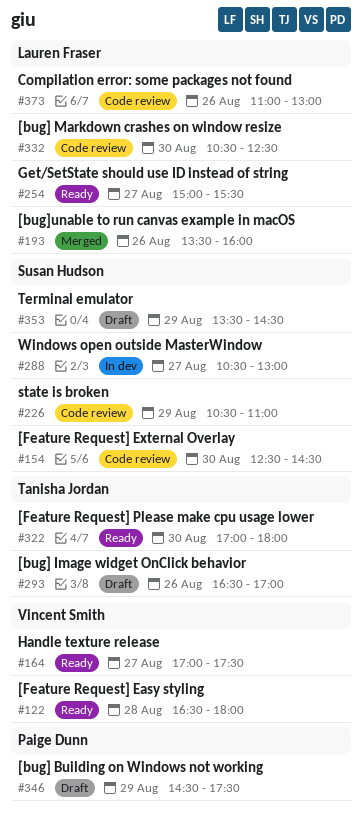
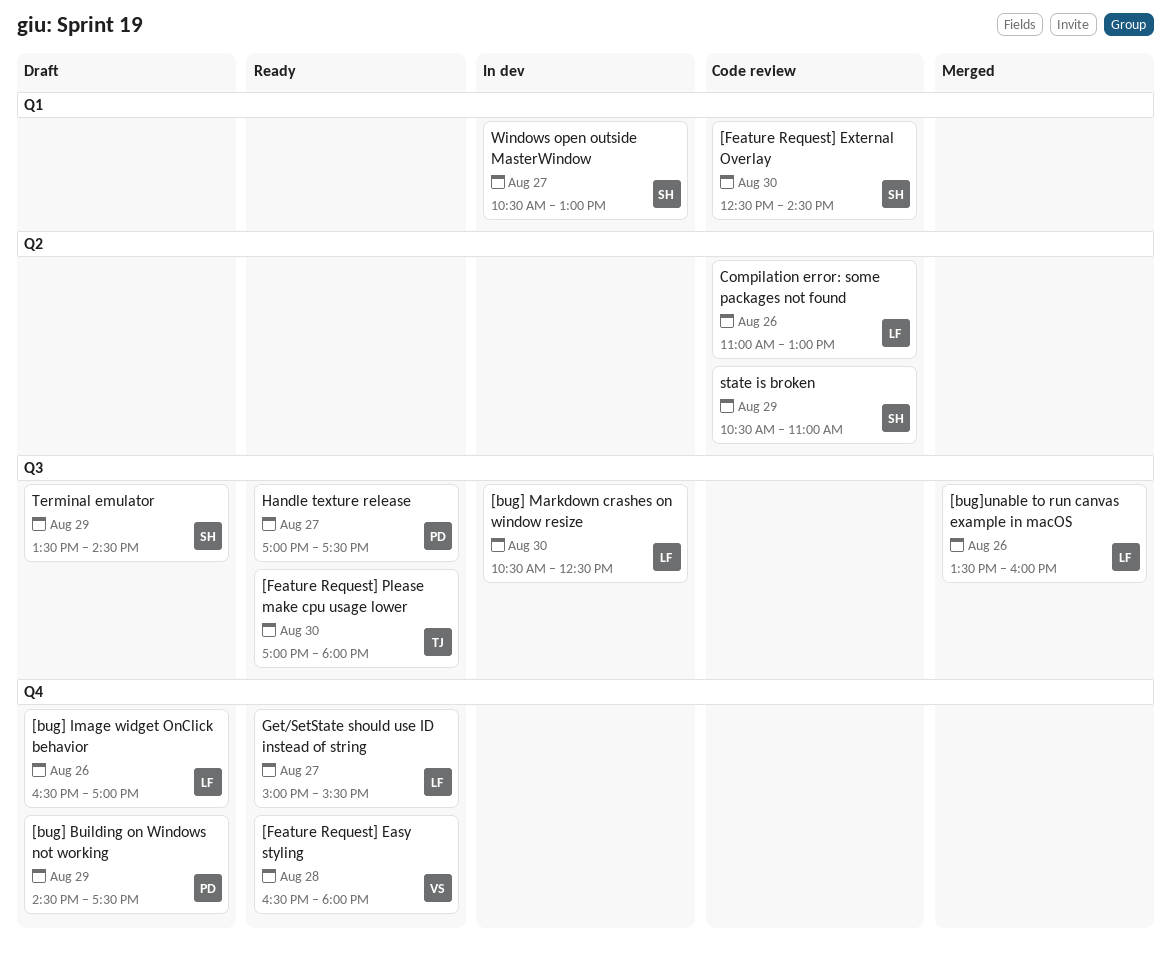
[bug] Image widget OnClick behavior, owner: Tanisha Jordan -> Lauren Fraser
[bug] Markdown crashes on window resize, status: Code review -> In dev
Handle texture release, owner: Vincent Smith -> Paige Dunn

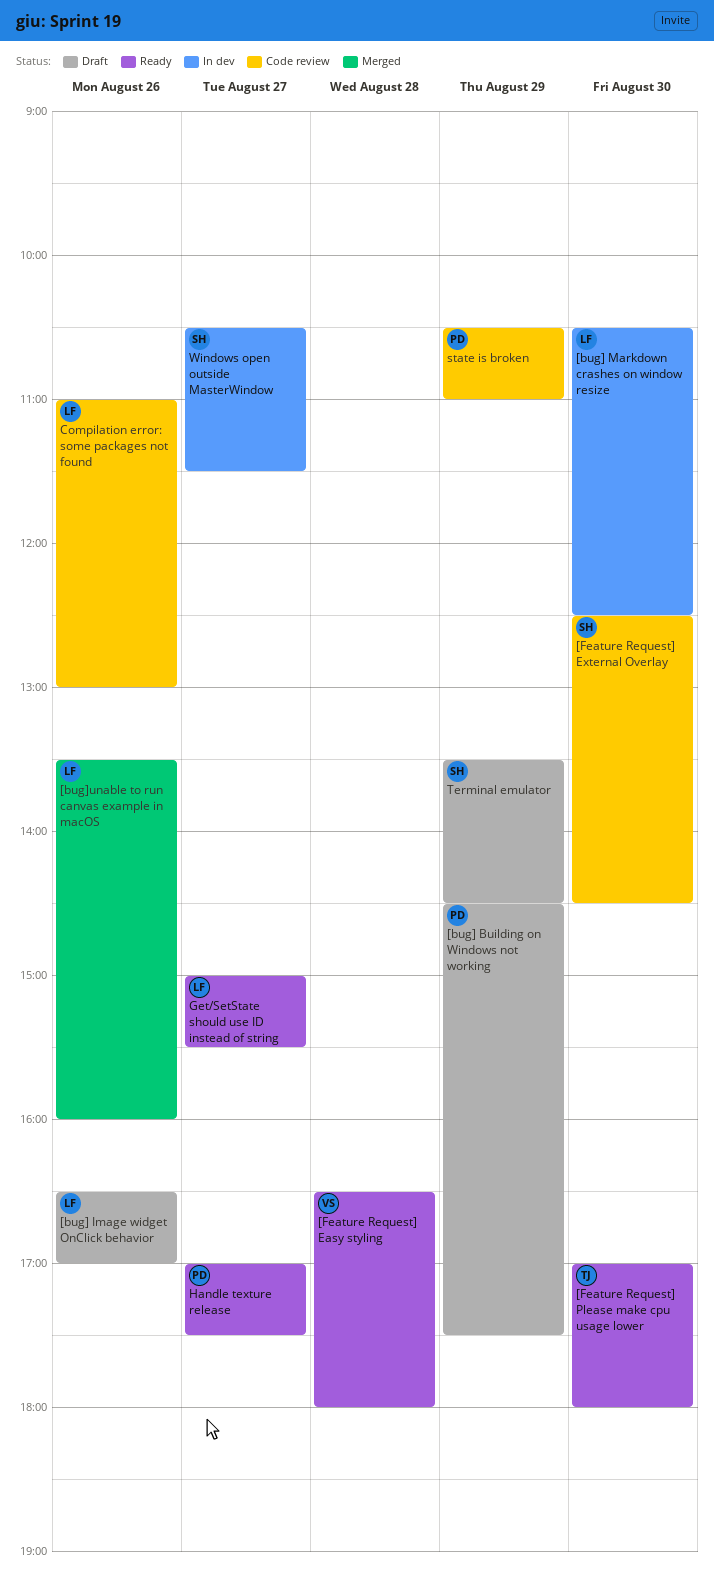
state is broken, owner: SH -> PD
Windows open outside MasterWindow, ends: 13:00 -> 11:30

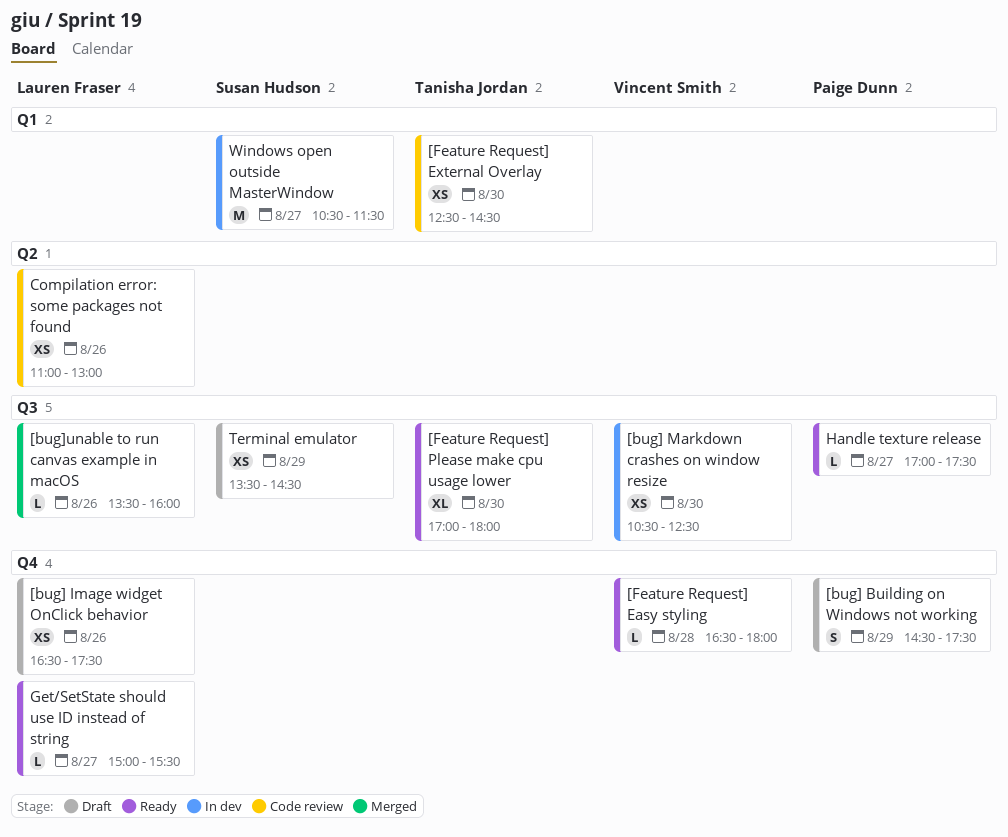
[bug] Image widget OnClick behavior, ends: 17:00 -> 17:30
[bug] Markdown crashes on window resize, owner: Lauren Fraser -> Vincent Smith
[Feature Request] External Overlay, owner: Susan Hudson -> Tanisha Jordan
state is broken: present -> none

